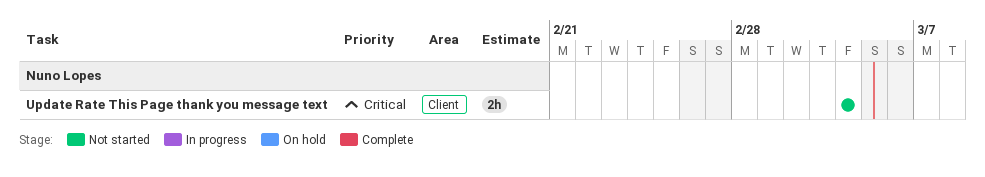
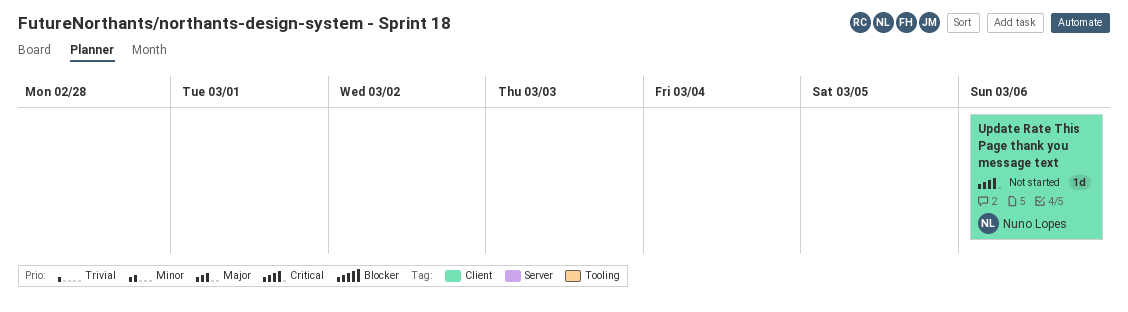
Update Rate This Page thank you message text, estimate: 2h -> 1d
Update Rate This Page thank you message text, due: Mar 4 -> Mar 6

